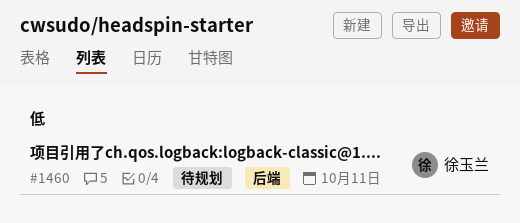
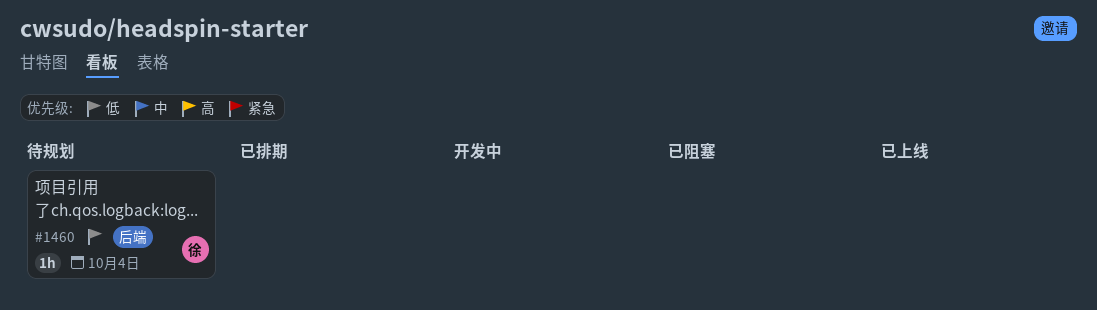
#1460, due: Oct 11 -> Oct 4

